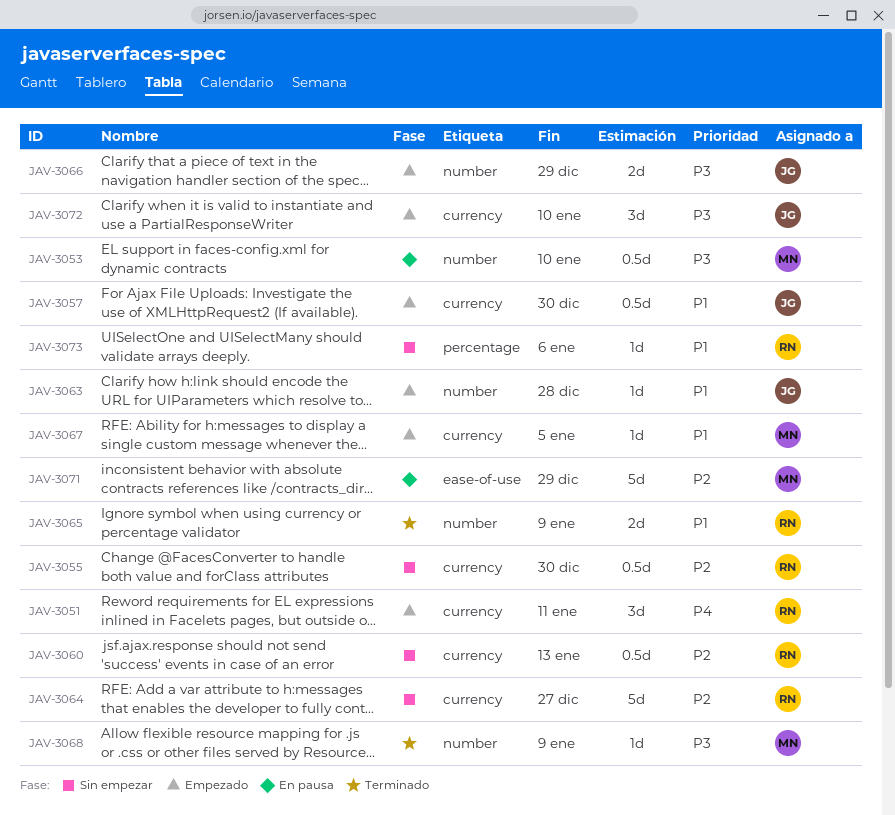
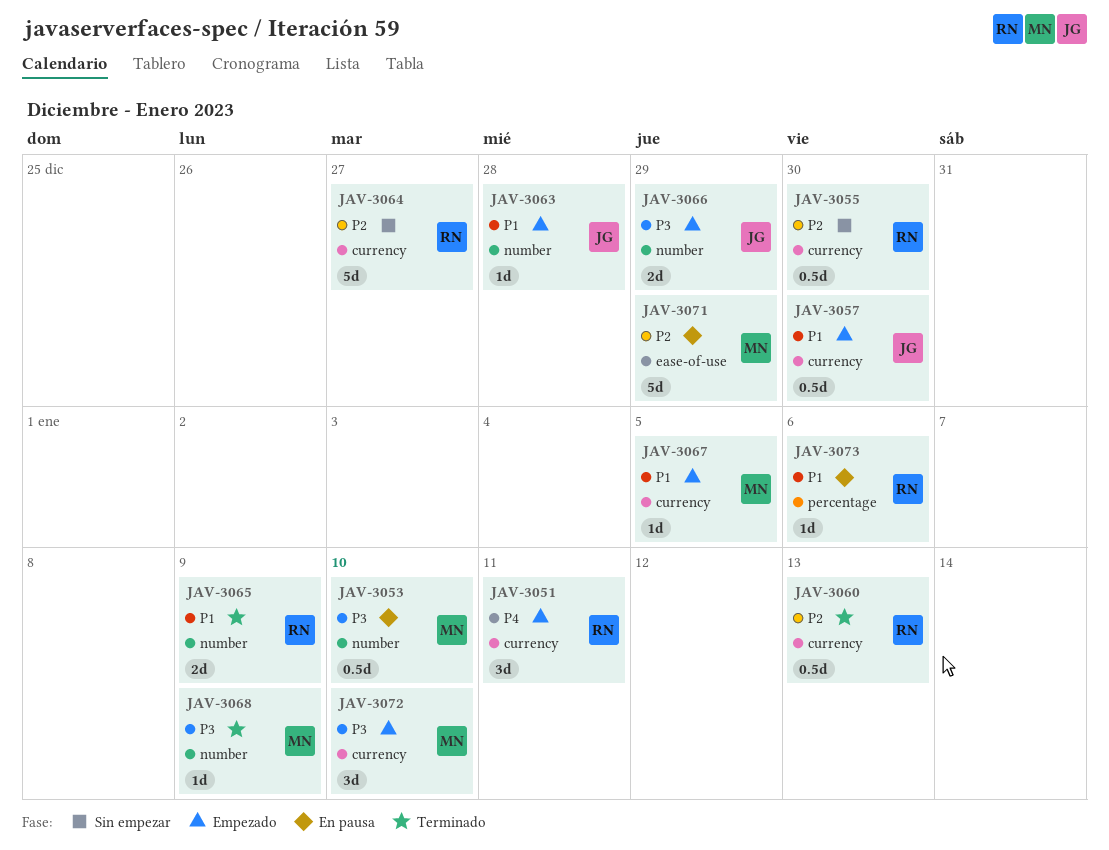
JAV-3060, status: Sin empezar -> Terminado
JAV-3072, owner: JG -> MN
JAV-3073, status: Sin empezar -> En pausa

